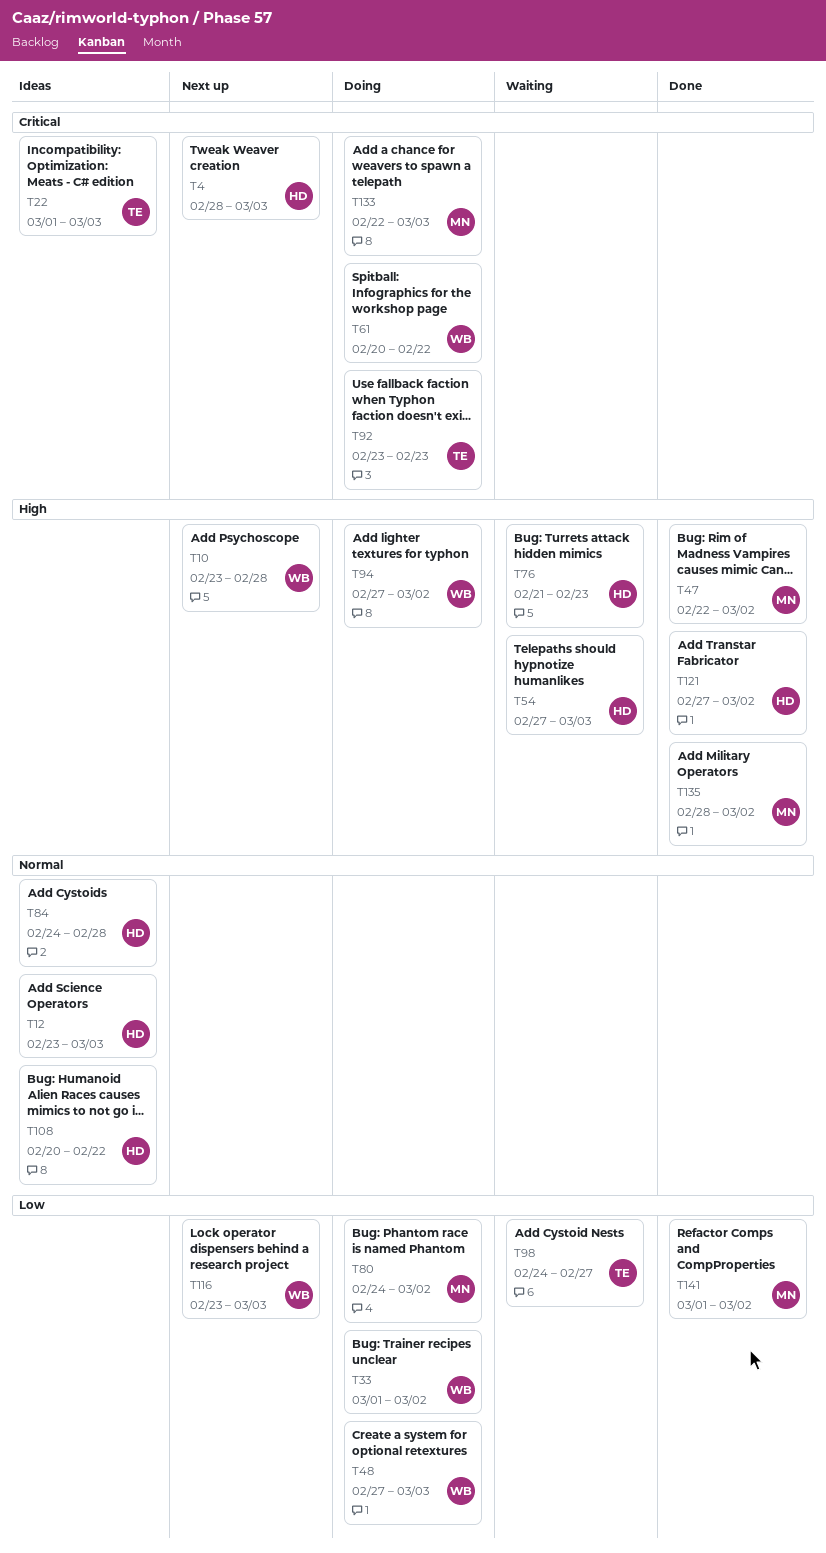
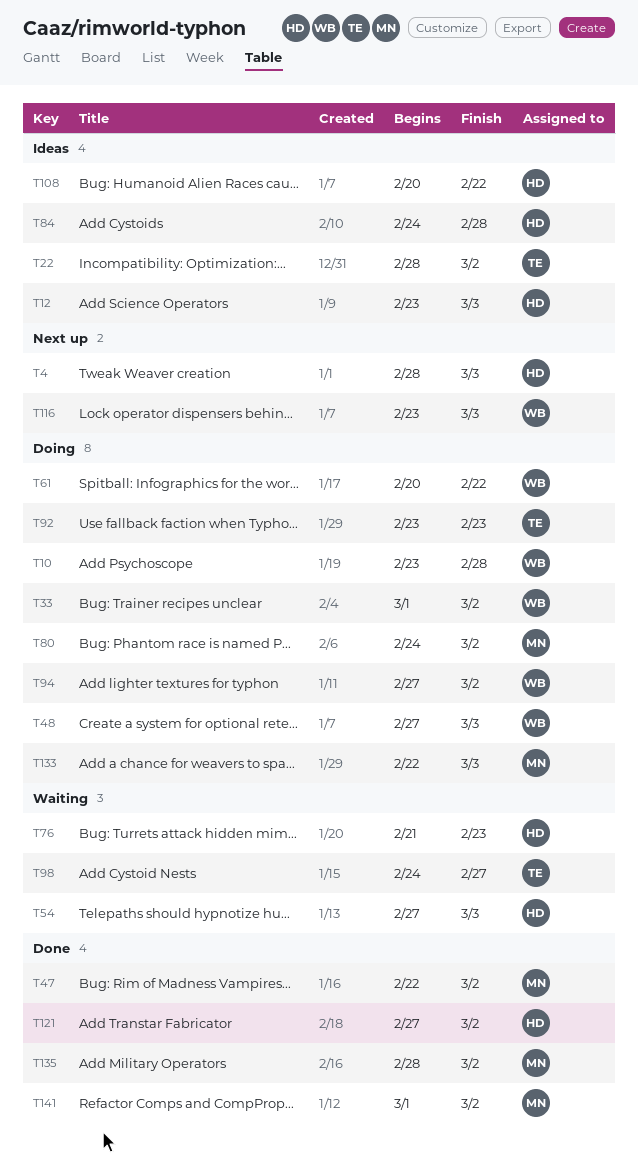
T10, status: Next up -> Doing
T22, start: Mar 1 -> Feb 28
T22, due: Mar 3 -> Mar 2

